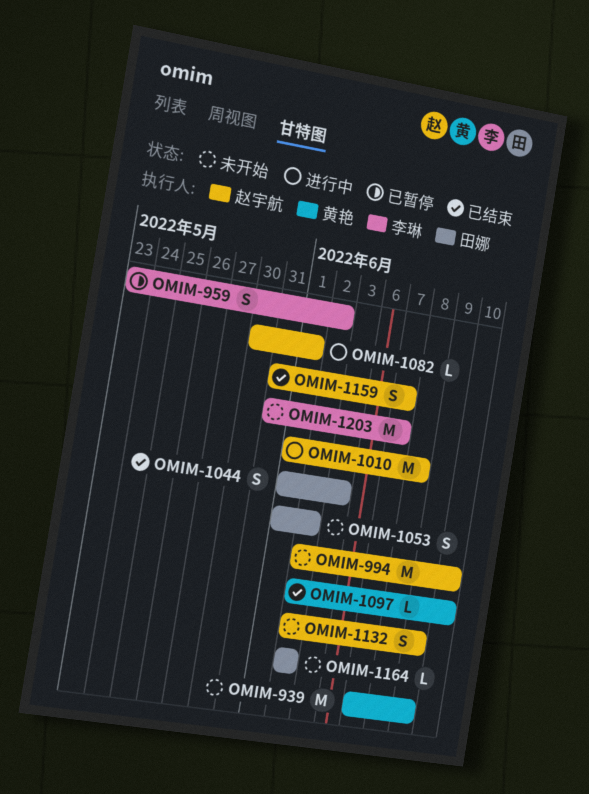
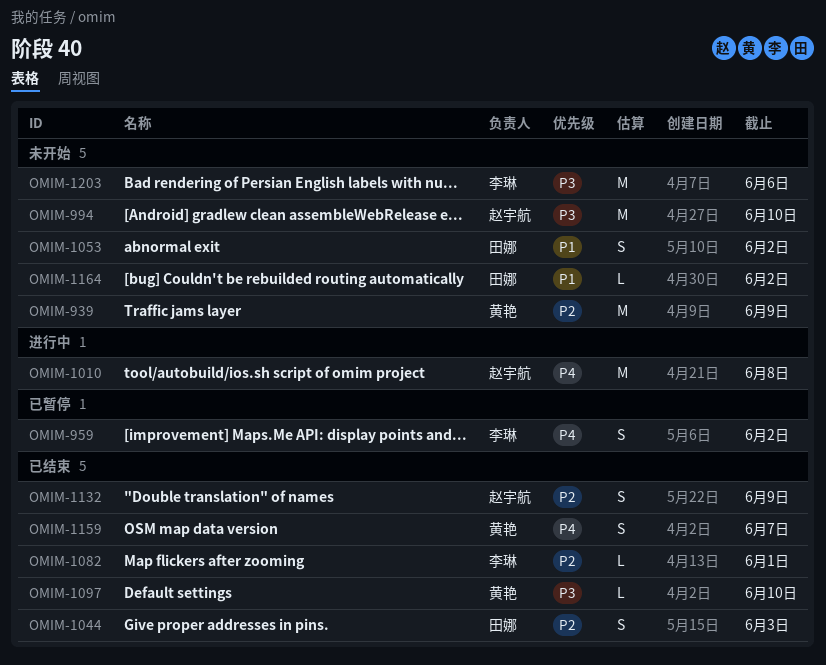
OMIM-1082, status: 进行中 -> 已结束
OMIM-1082, owner: 赵宇航 -> 李琳
OMIM-1132, status: 未开始 -> 已结束
OMIM-1159, owner: 赵宇航 -> 黄艳
OMIM-1203, due: Jun 7 -> Jun 6

